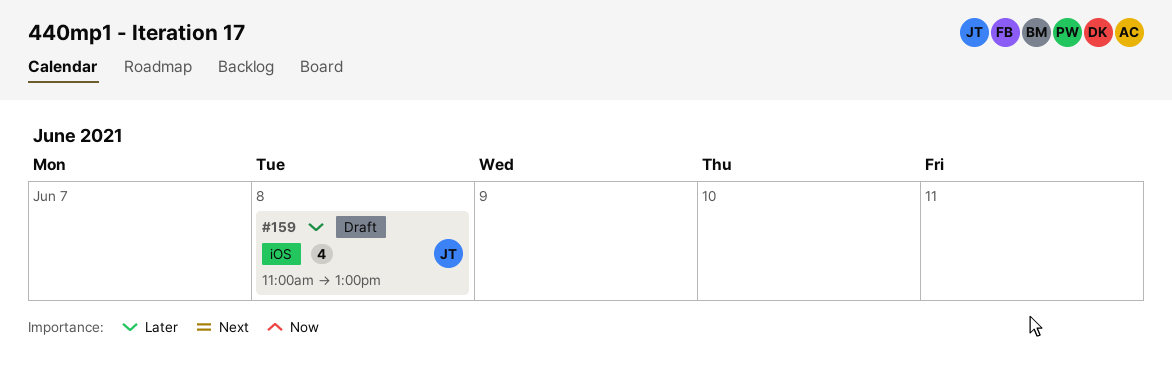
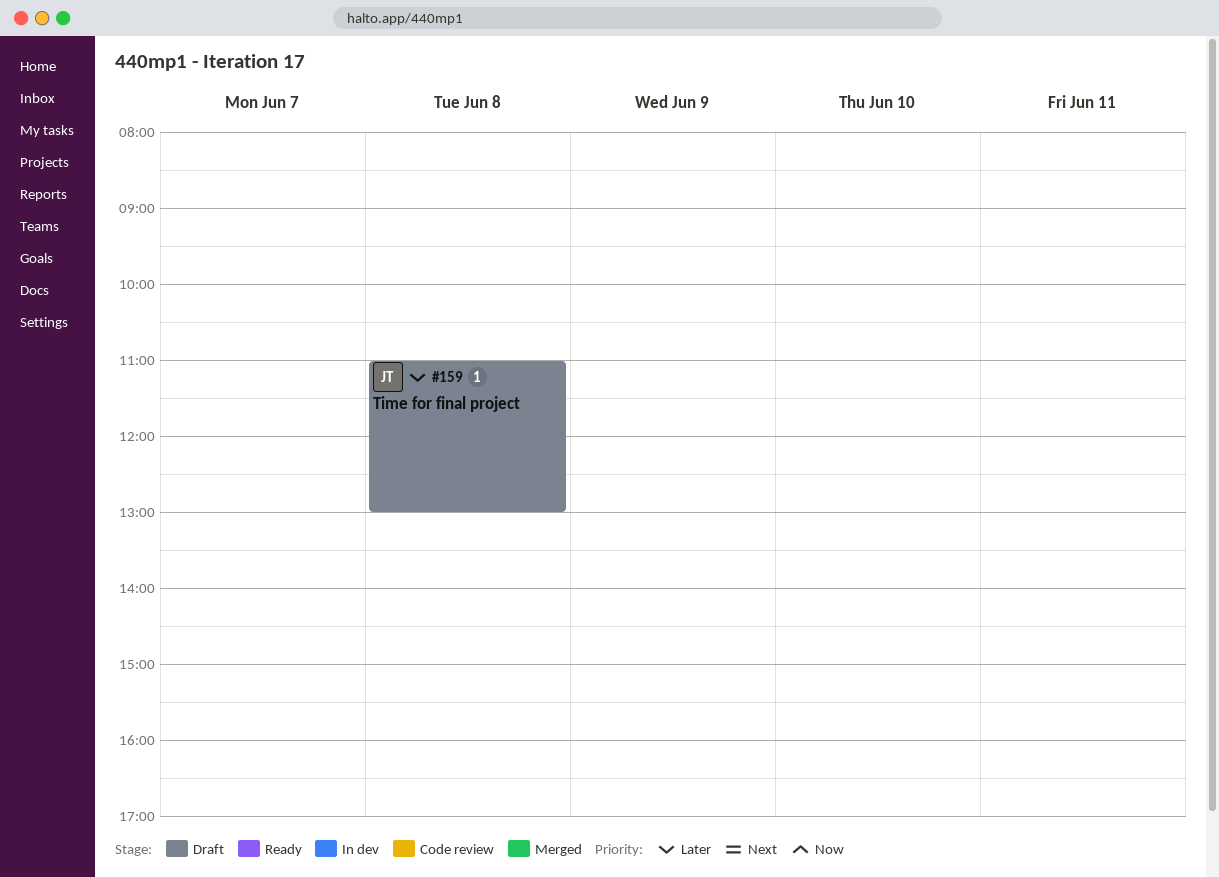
#159, estimate: 4 -> 1

